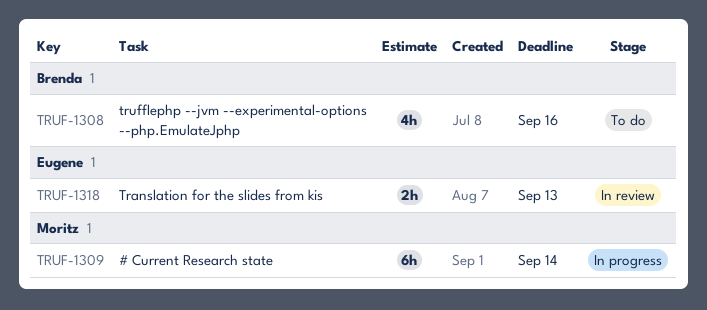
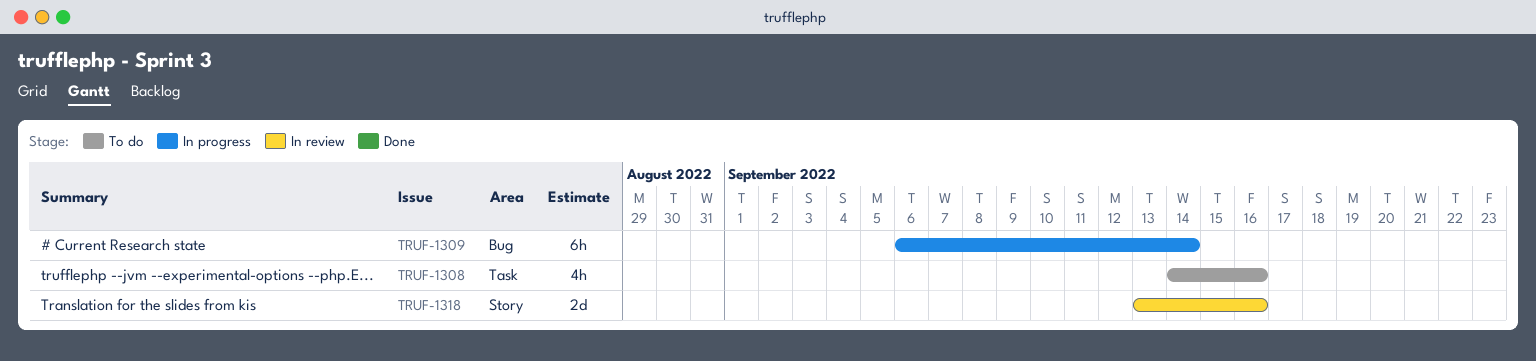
TRUF-1318, estimate: 2h -> 2d
TRUF-1318, due: Sep 13 -> Sep 16

